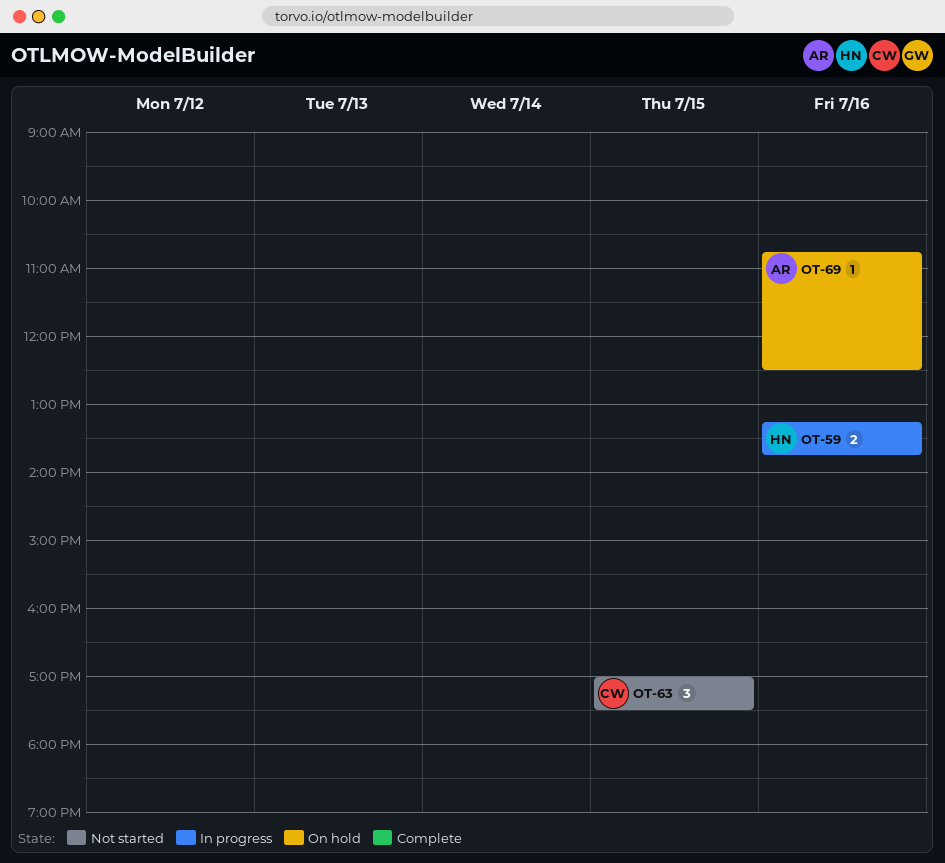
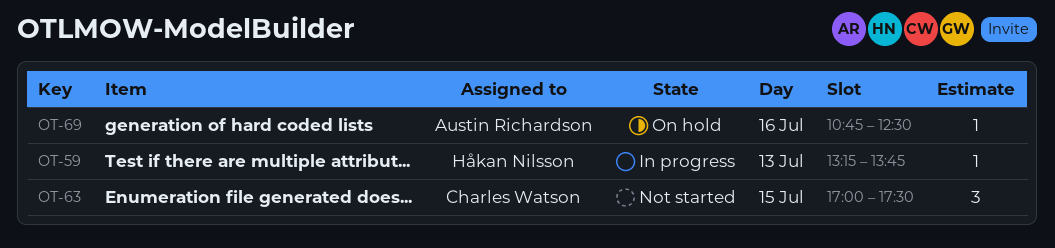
OT-59, estimate: 2 -> 1
OT-59, day: Jul 16 -> Jul 13

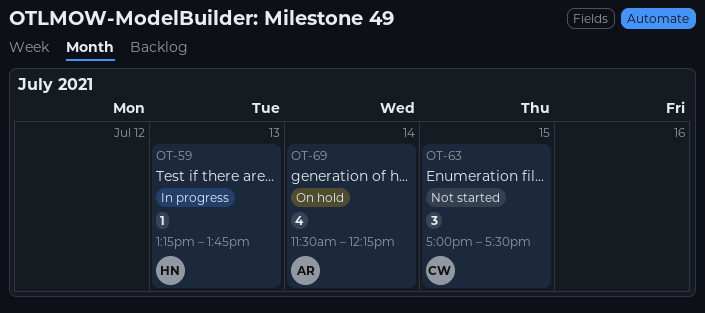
OT-69, estimate: 1 -> 4
OT-69, day: Jul 16 -> Jul 14
OT-69, begins: 10:45 -> 11:30
OT-69, ends: 12:30 -> 12:15

